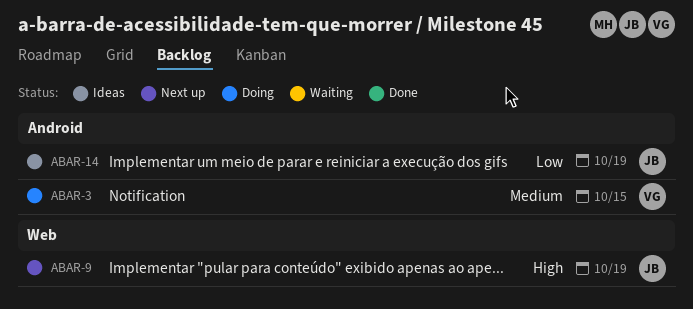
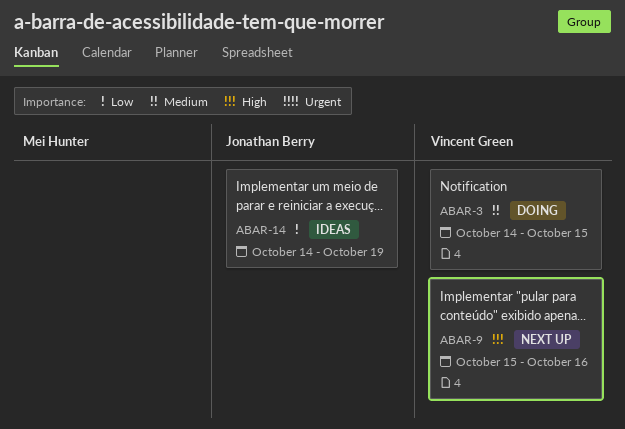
ABAR-9, owner: Jonathan Berry -> Vincent Green
ABAR-9, due: Oct 19 -> Oct 16

